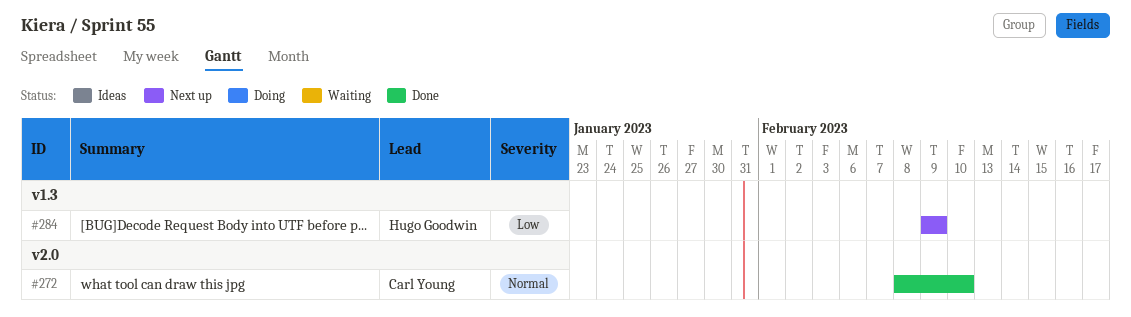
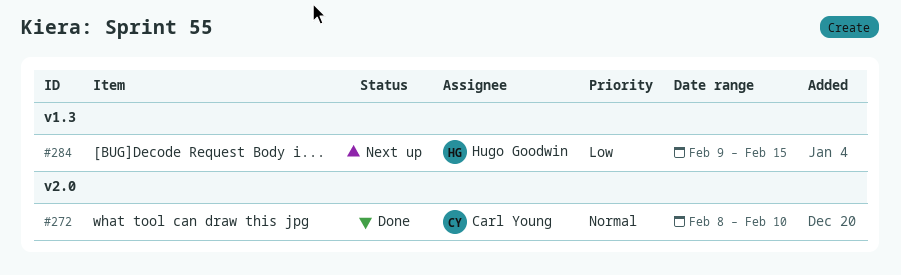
#284, due: Feb 9 -> Feb 15

